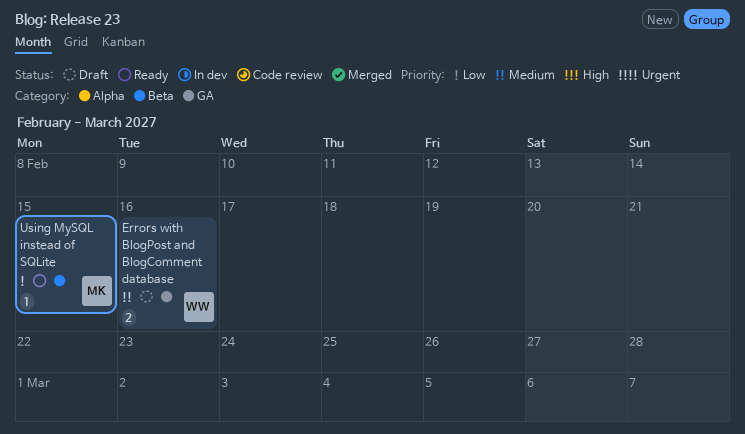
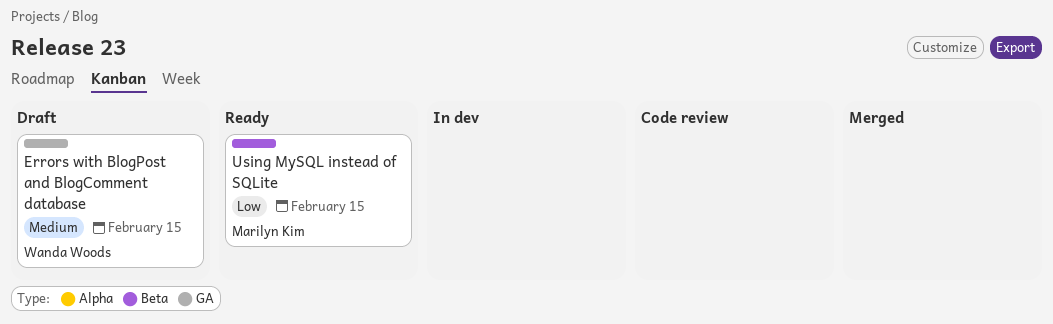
Errors with BlogPost and BlogComment database, due: Feb 16 -> Feb 15

